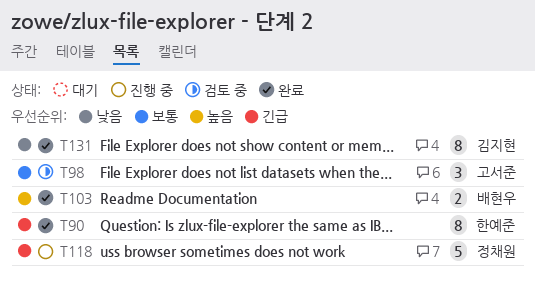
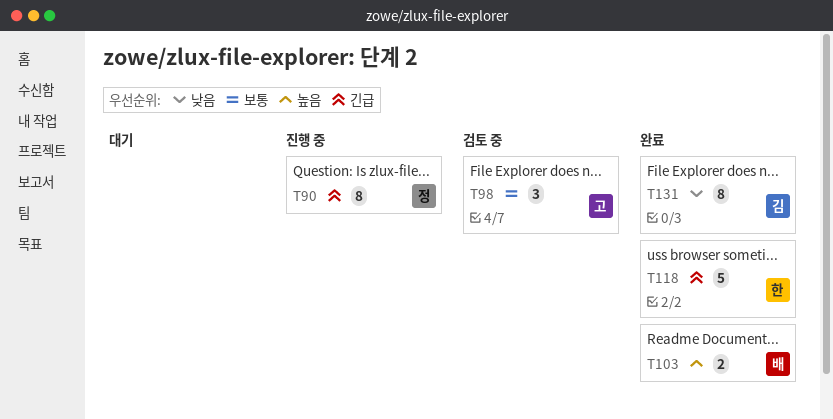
T90, status: 완료 -> 진행 중
T90, owner: 한예준 -> 정채원
T118, status: 진행 중 -> 완료
T118, owner: 정채원 -> 한예준

